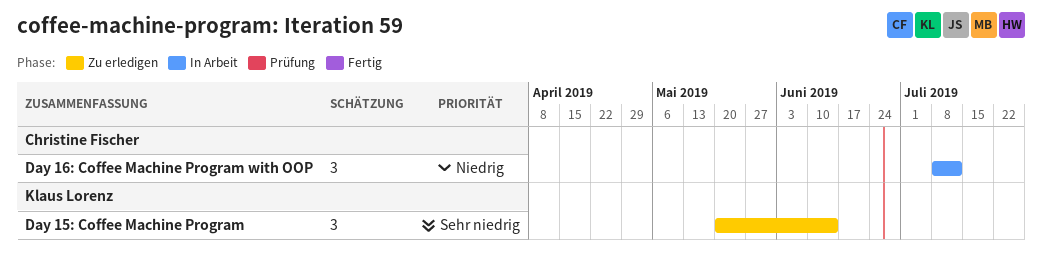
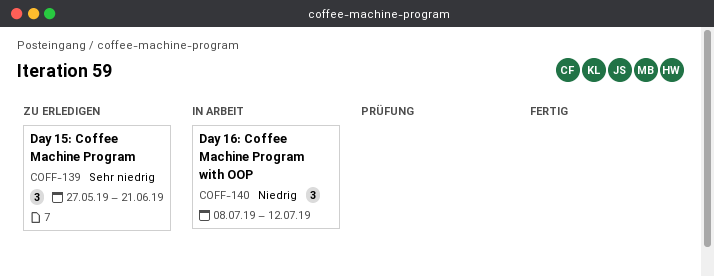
Day 15: Coffee Machine Program, start: May 20 -> May 27
Day 15: Coffee Machine Program, due: Jun 14 -> Jun 21

